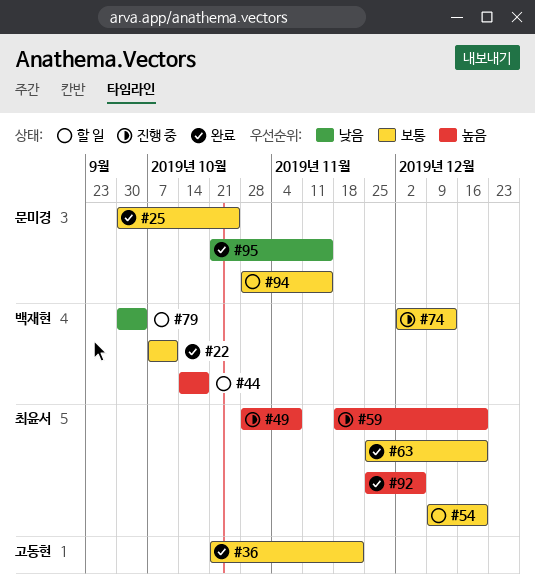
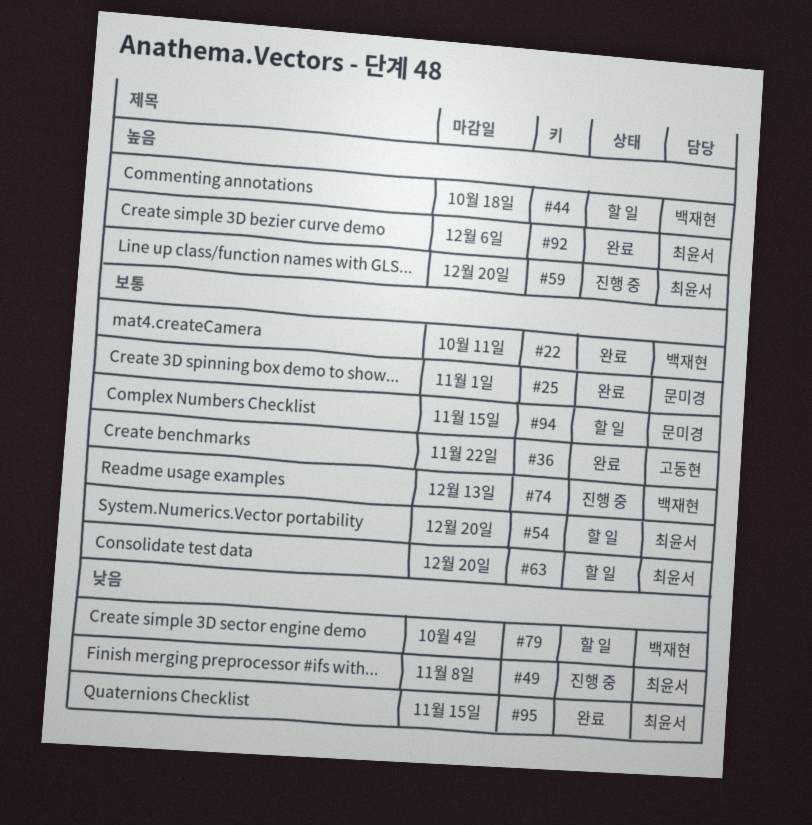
#25, due: Oct 25 -> Nov 1
#49, priority: 높음 -> 낮음
#63, status: 완료 -> 할 일
#95, owner: 문미경 -> 최윤서

